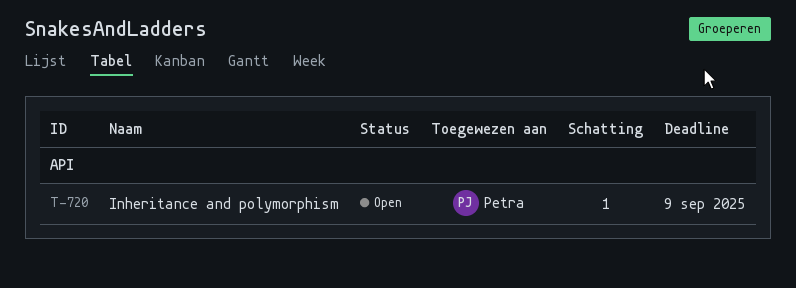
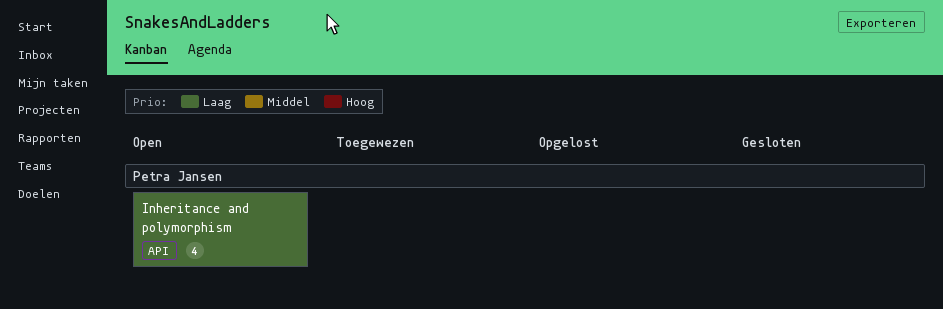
Inheritance and polymorphism, estimate: 1 -> 4

